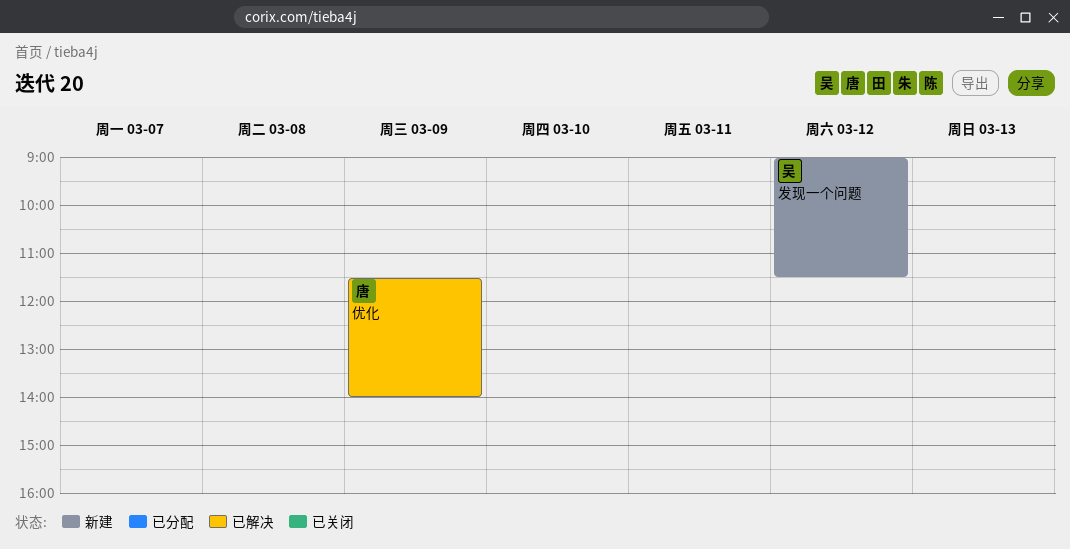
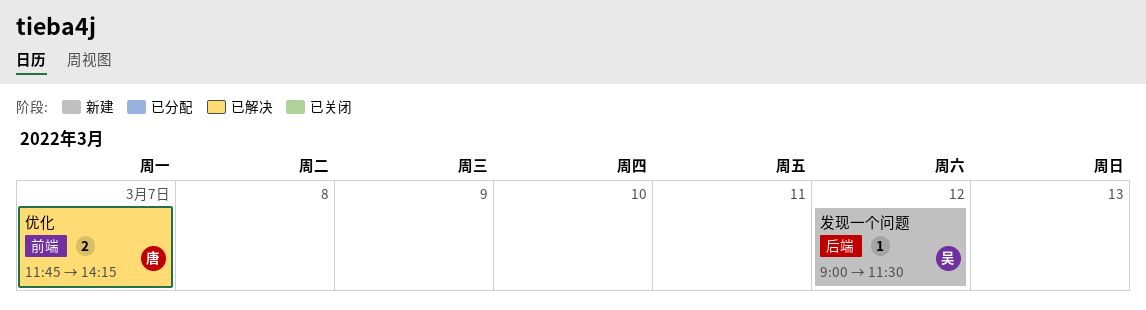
优化, day: Mar 9 -> Mar 7
优化, begins: 11:30 -> 11:45
优化, ends: 14:00 -> 14:15

